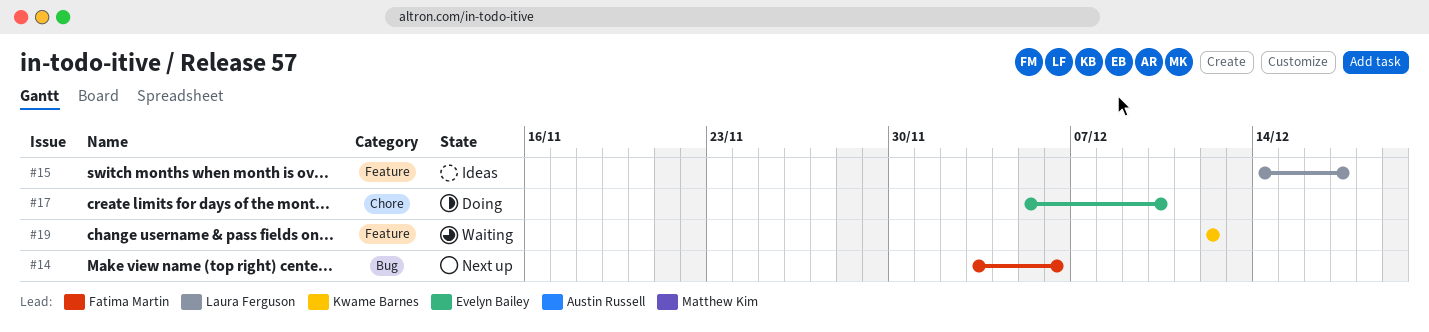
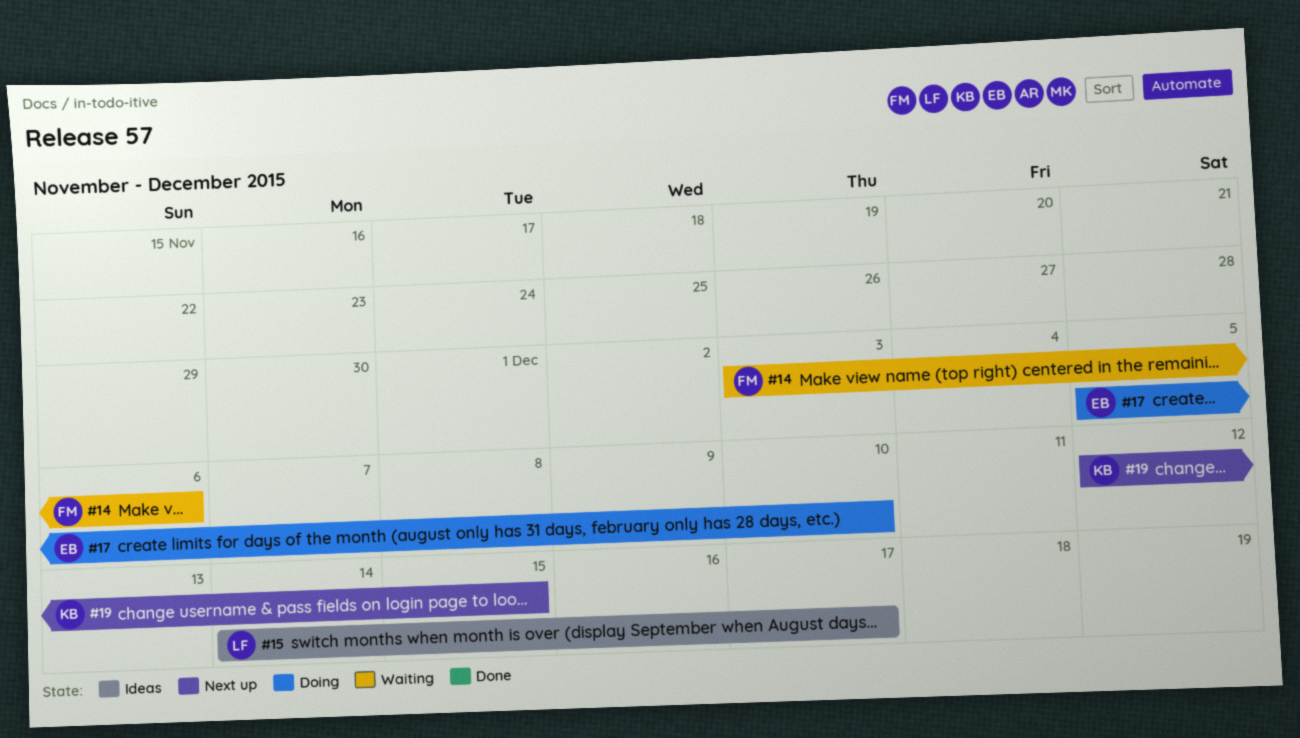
#14, status: Next up -> Waiting
#19, status: Waiting -> Next up
#19, due: Dec 12 -> Dec 15

